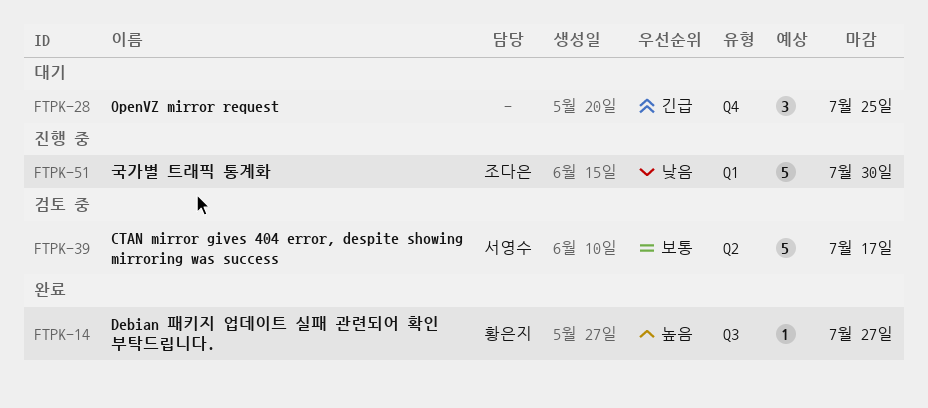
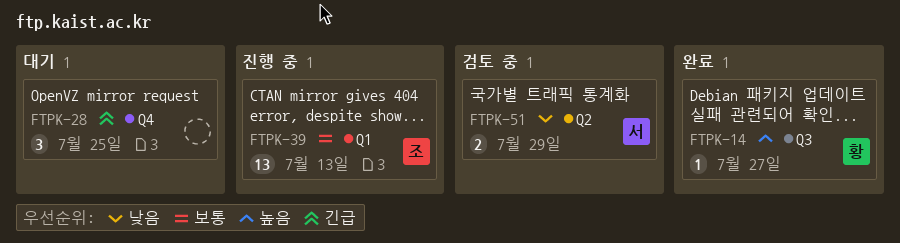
FTPK-39, status: 검토 중 -> 진행 중
FTPK-39, owner: 서영수 -> 조다은
FTPK-39, label: Q2 -> Q1
FTPK-39, estimate: 5 -> 13
FTPK-39, due: Jul 17 -> Jul 13
FTPK-51, status: 진행 중 -> 검토 중
FTPK-51, owner: 조다은 -> 서영수
FTPK-51, label: Q1 -> Q2
FTPK-51, estimate: 5 -> 2
FTPK-51, due: Jul 30 -> Jul 29

